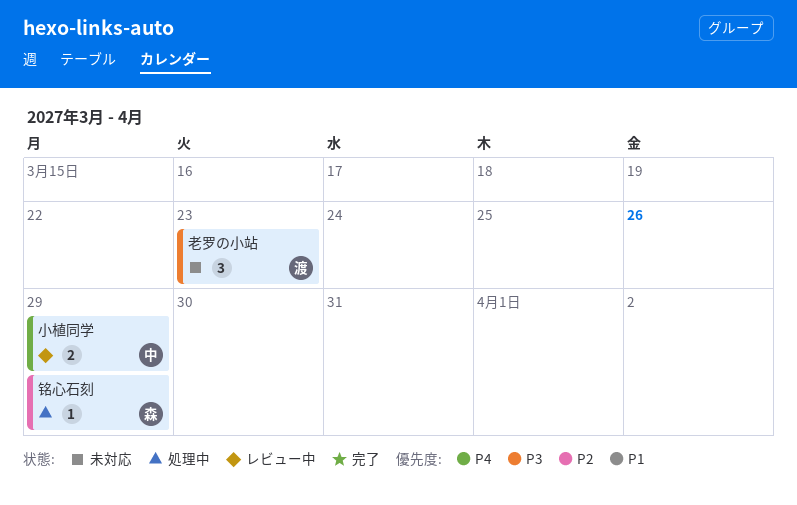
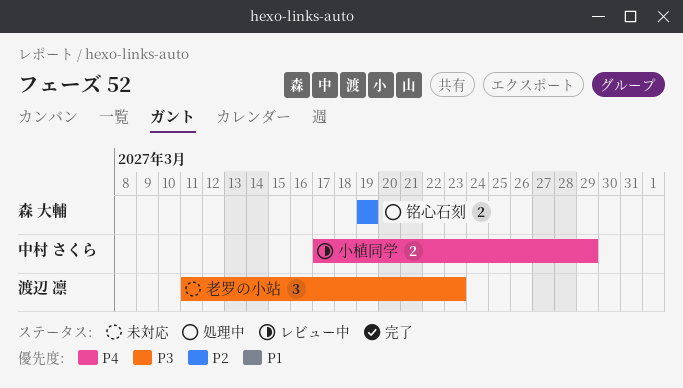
铭心石刻, estimate: 1 -> 2
铭心石刻, due: Mar 29 -> Mar 19

